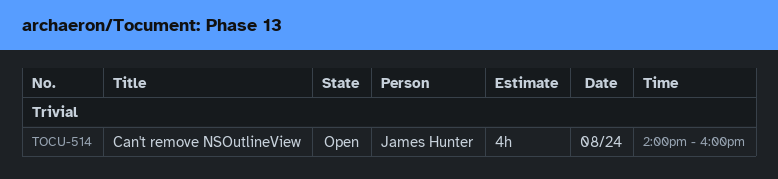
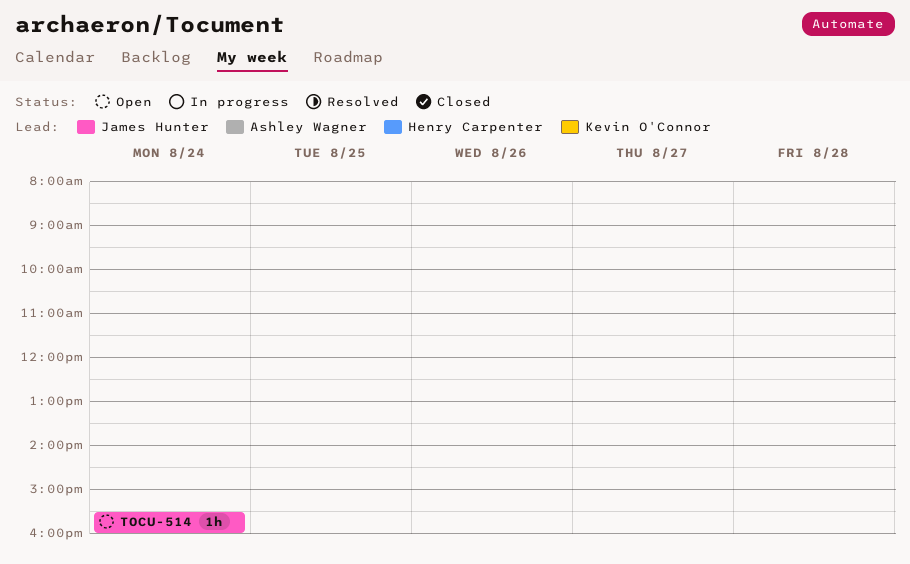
TOCU-514, estimate: 4h -> 1h
TOCU-514, begins: 14:00 -> 15:30

